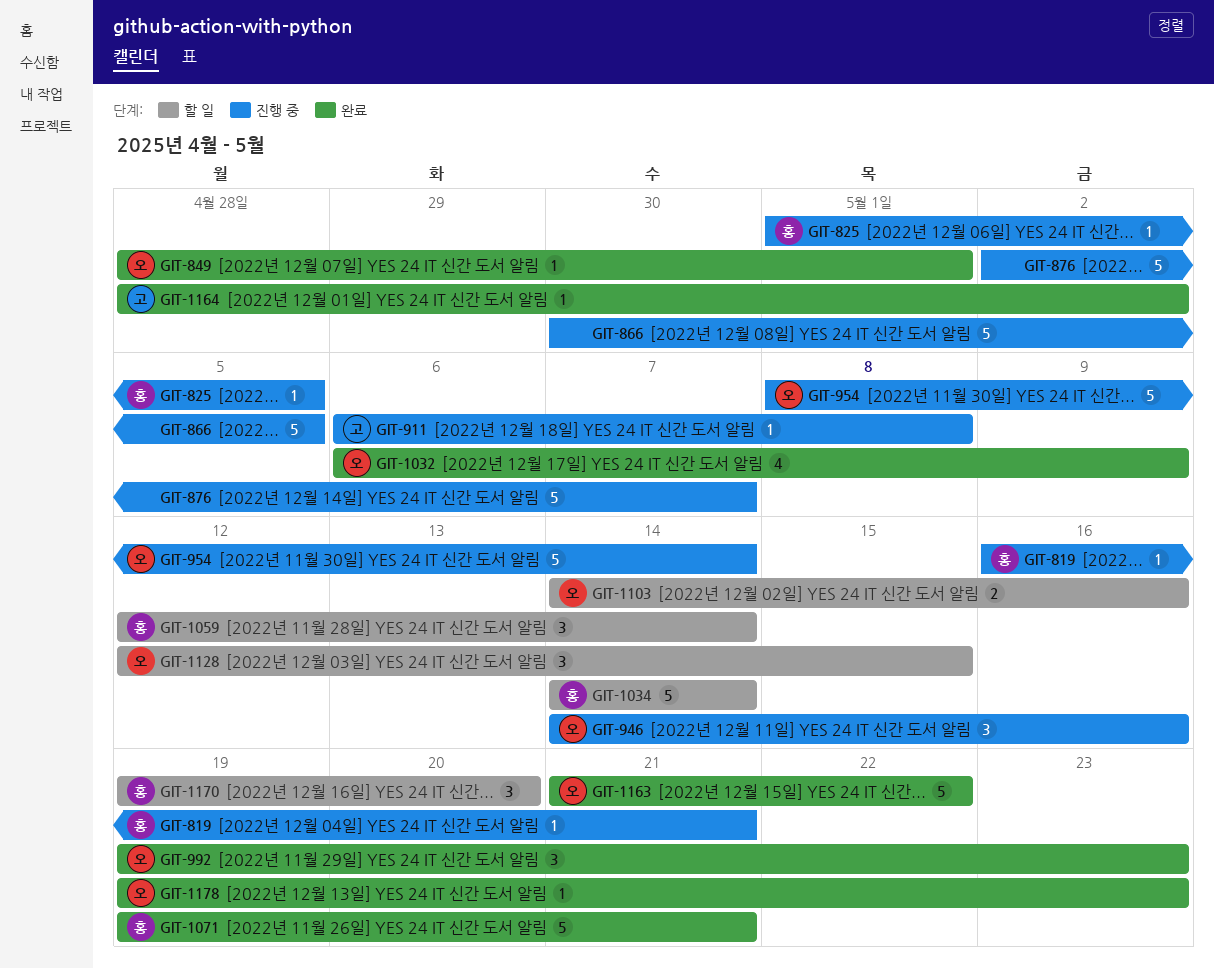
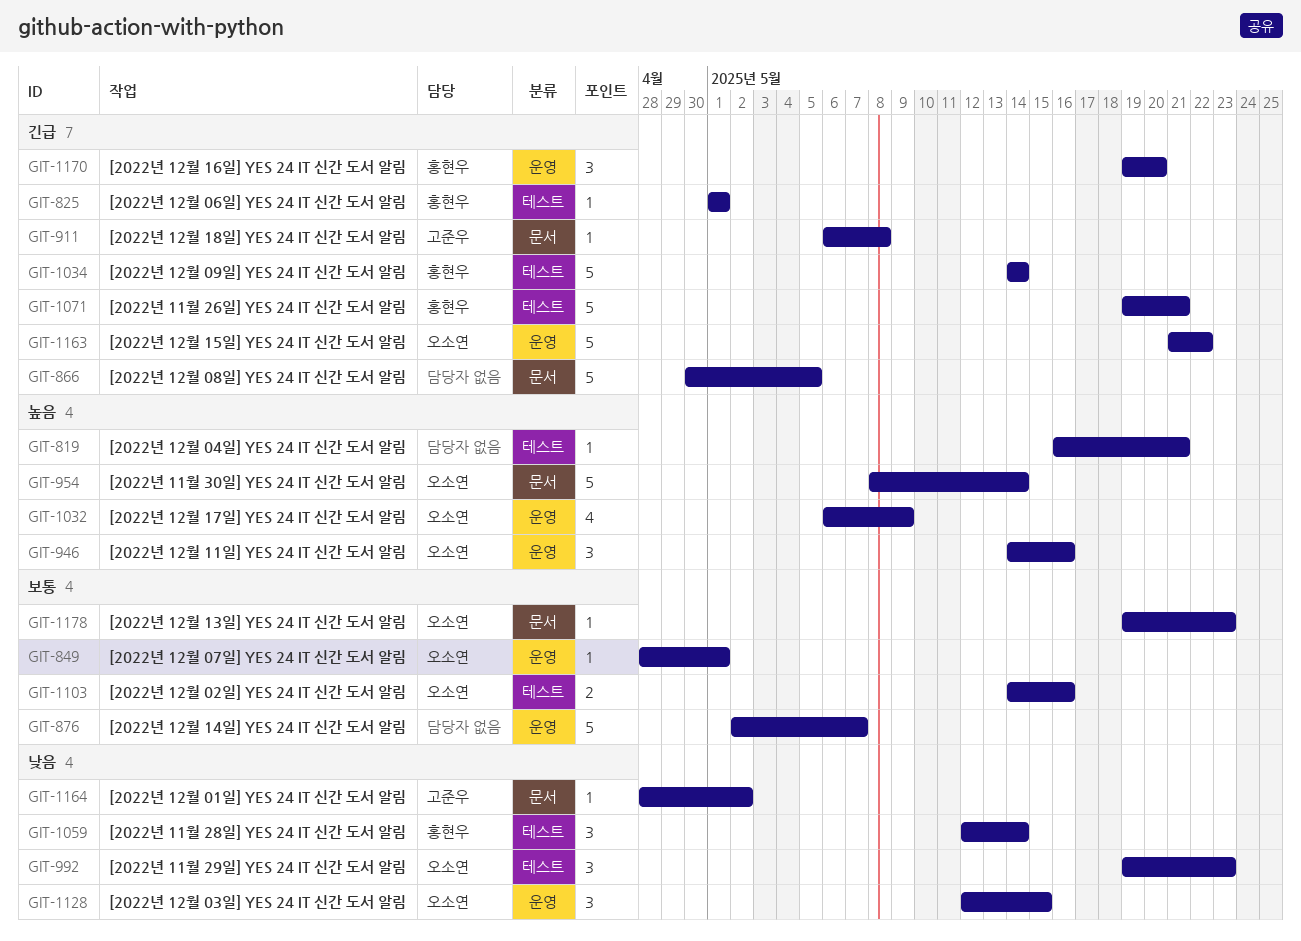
GIT-819, owner: 홍현우 -> none
GIT-825, due: May 5 -> May 1

